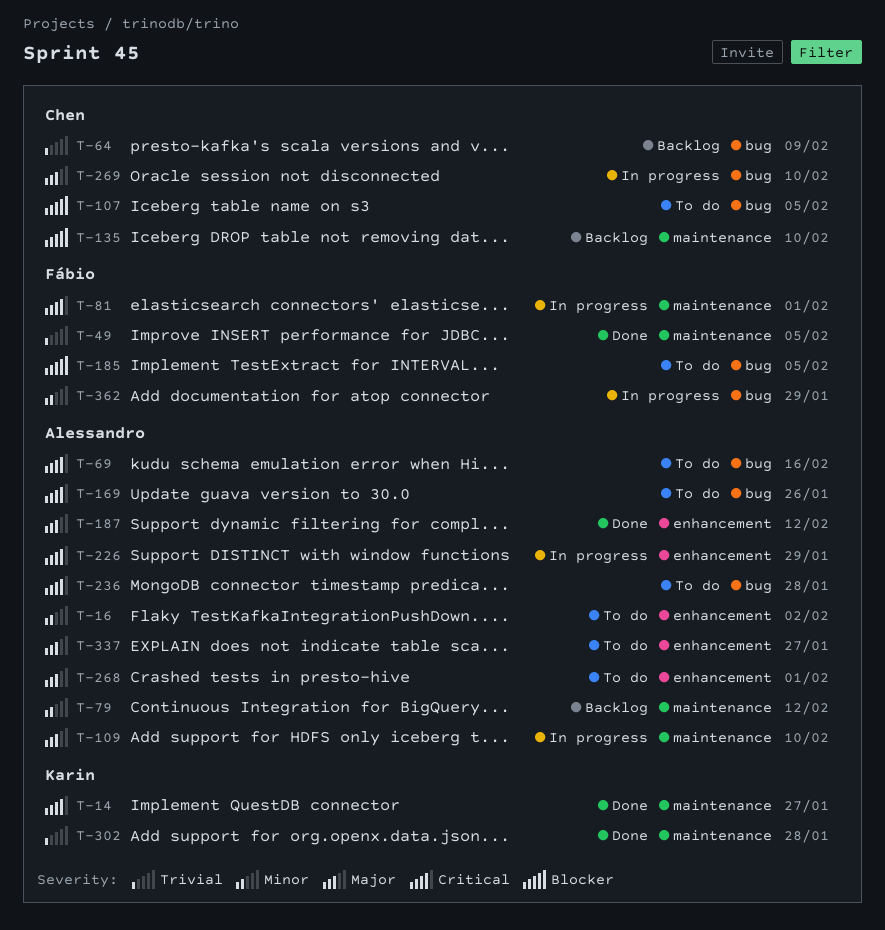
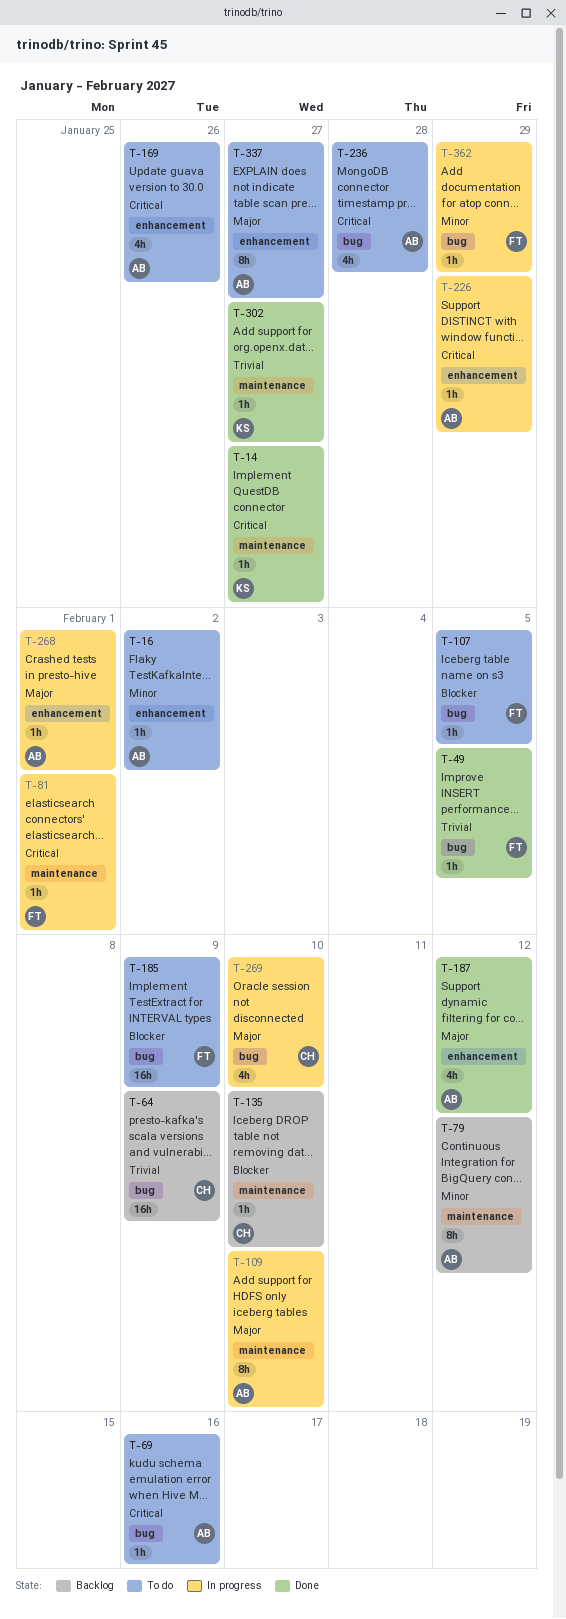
T-49, label: maintenance -> bug
T-107, owner: Chen -> Fábio
T-169, label: bug -> enhancement
T-185, due: Feb 5 -> Feb 9
T-268, status: To do -> In progress
T-302, due: Jan 28 -> Jan 27

